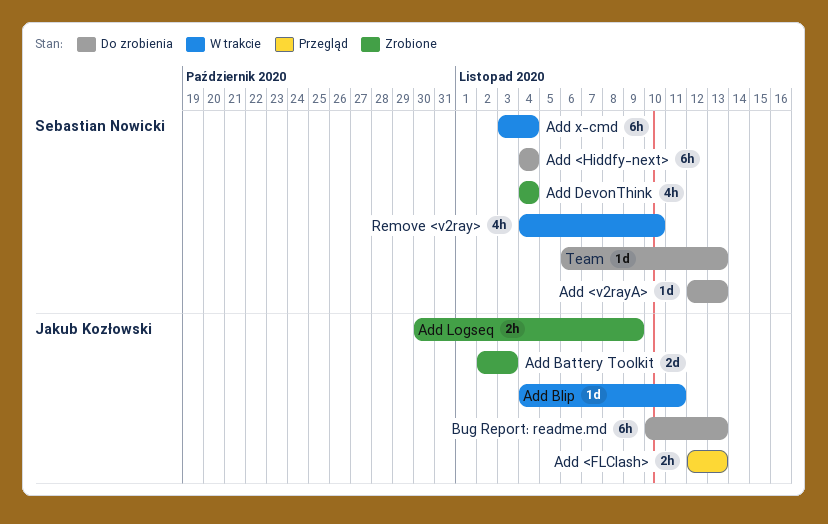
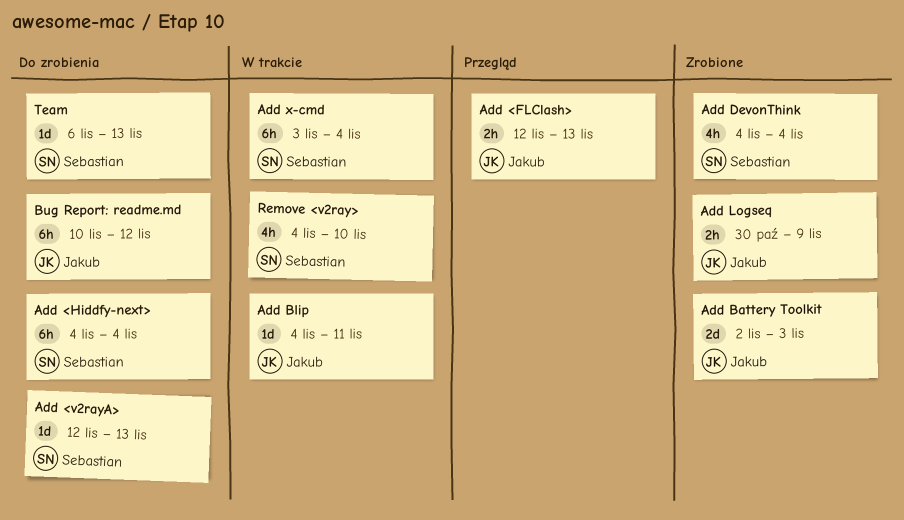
Bug Report: readme.md, due: Nov 13 -> Nov 12

